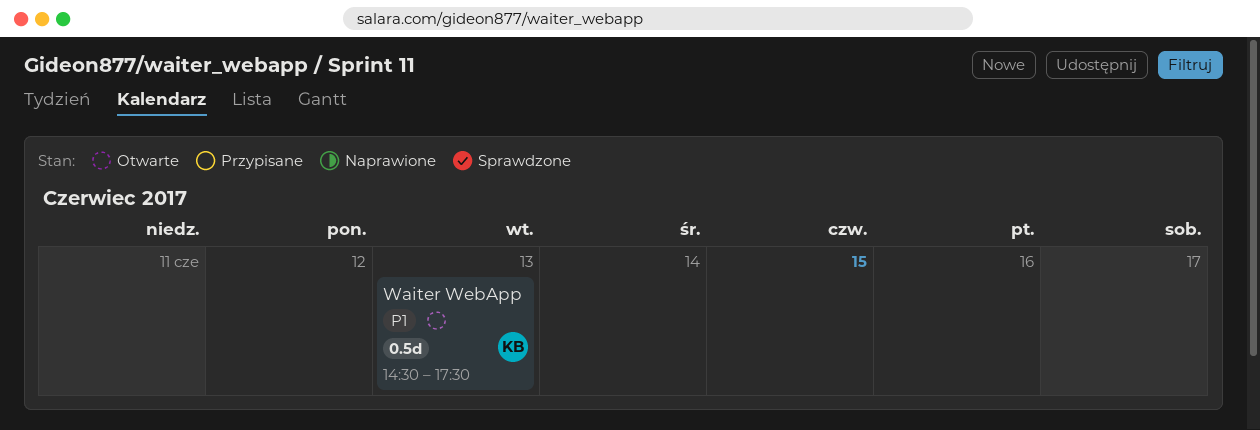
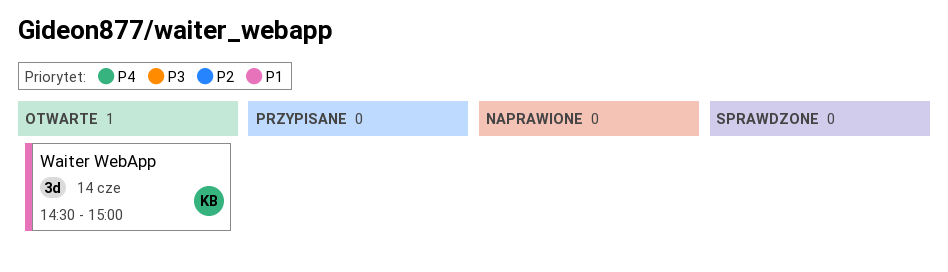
Waiter WebApp, estimate: 0.5d -> 3d
Waiter WebApp, day: Jun 13 -> Jun 14
Waiter WebApp, ends: 17:30 -> 15:00

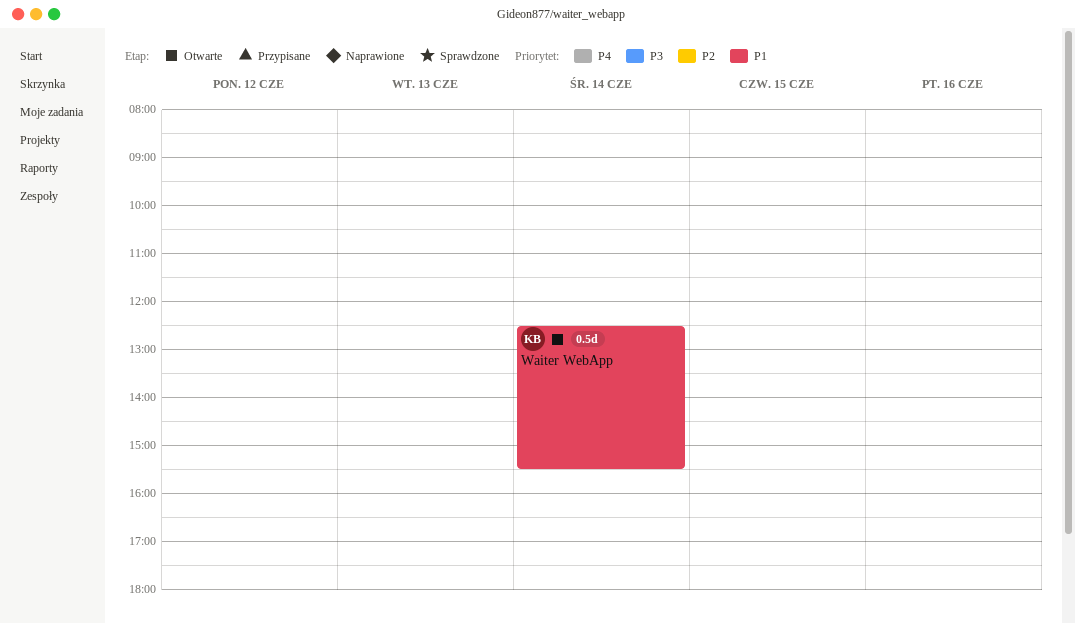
Waiter WebApp, estimate: 3d -> 0.5d
Waiter WebApp, begins: 14:30 -> 12:30
Waiter WebApp, ends: 15:00 -> 15:30

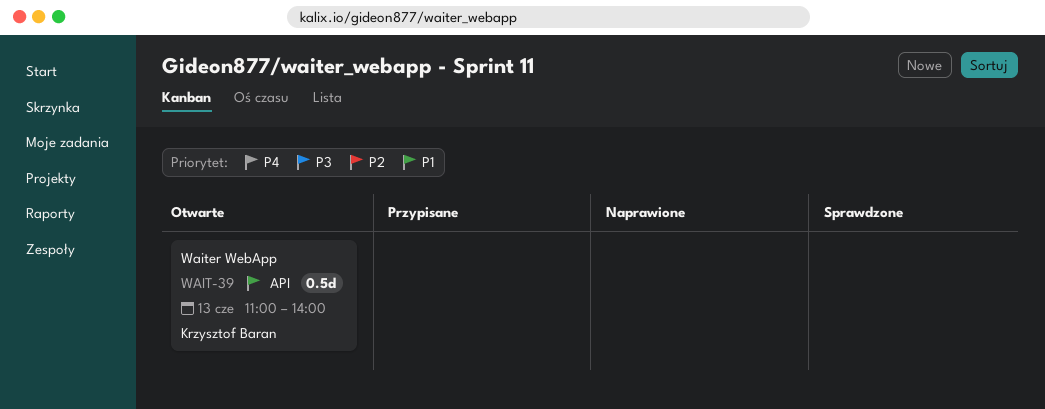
Waiter WebApp, day: Jun 14 -> Jun 13
Waiter WebApp, begins: 12:30 -> 11:00
Waiter WebApp, ends: 15:30 -> 14:00

